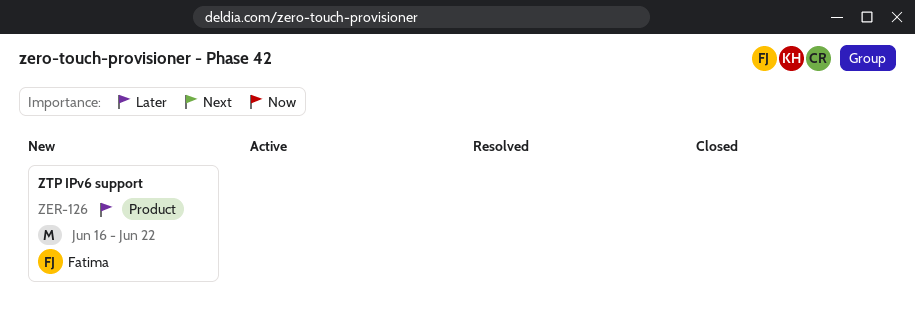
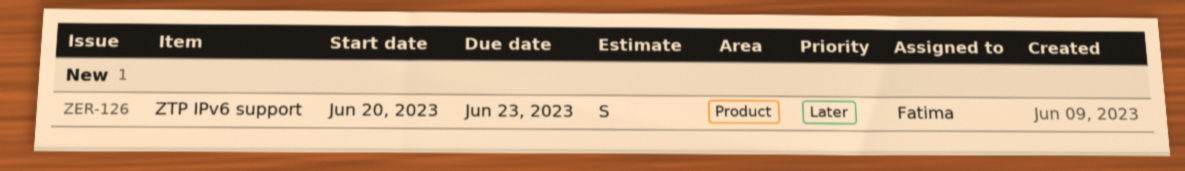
ZER-126, estimate: M -> S
ZER-126, start: Jun 16 -> Jun 20
ZER-126, due: Jun 22 -> Jun 23

